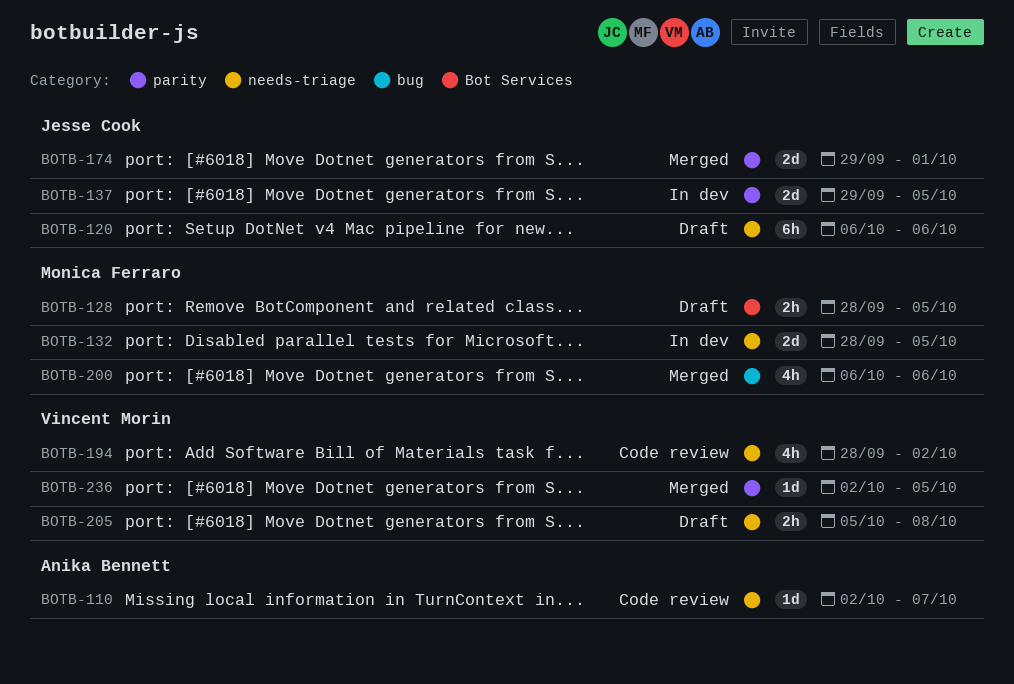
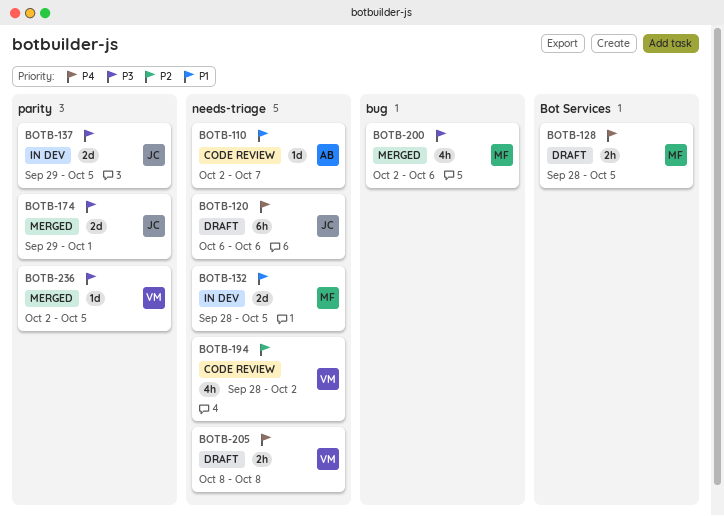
BOTB-200, start: Oct 6 -> Oct 2
BOTB-205, start: Oct 5 -> Oct 8

